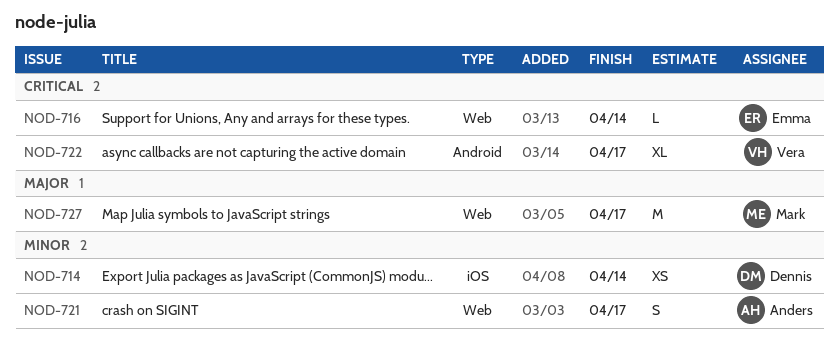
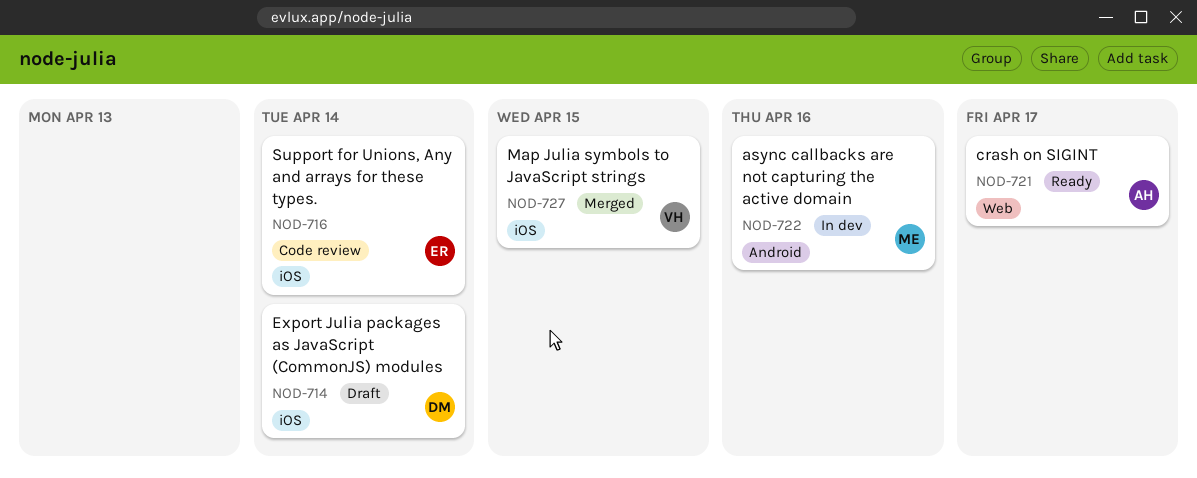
NOD-716, label: Web -> iOS
NOD-722, owner: Vera -> Mark
NOD-722, due: Apr 17 -> Apr 16
NOD-727, owner: Mark -> Vera
NOD-727, label: Web -> iOS
NOD-727, due: Apr 17 -> Apr 15

